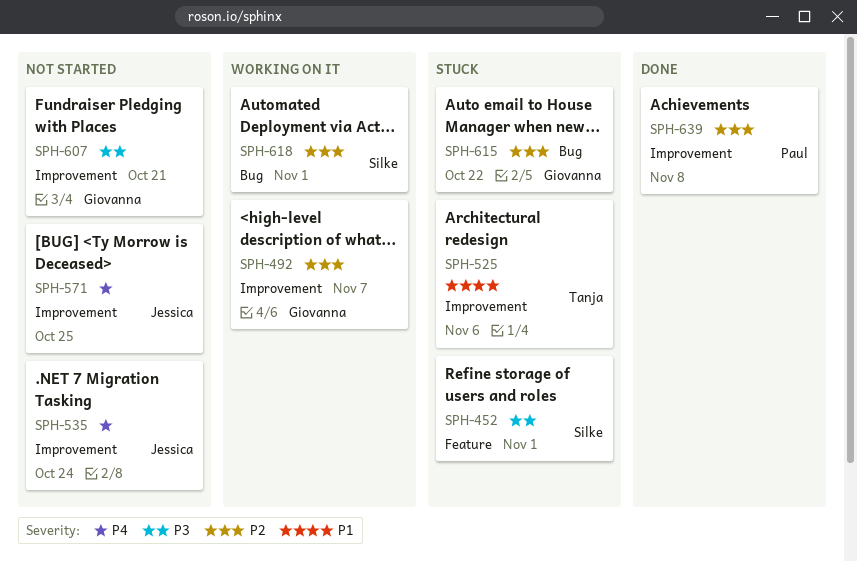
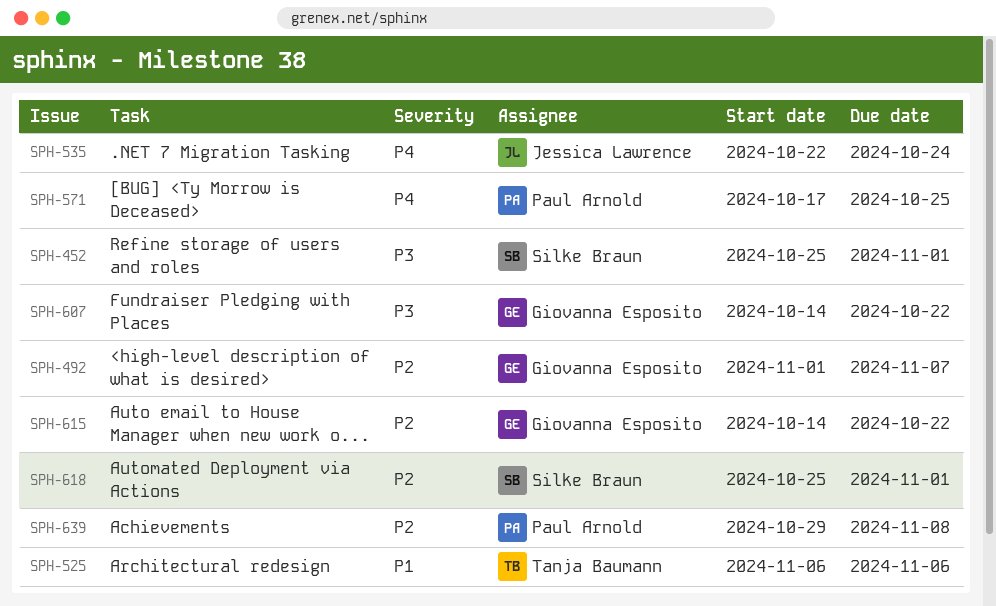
SPH-571, owner: Jessica Lawrence -> Paul Arnold
SPH-607, due: Oct 21 -> Oct 22

